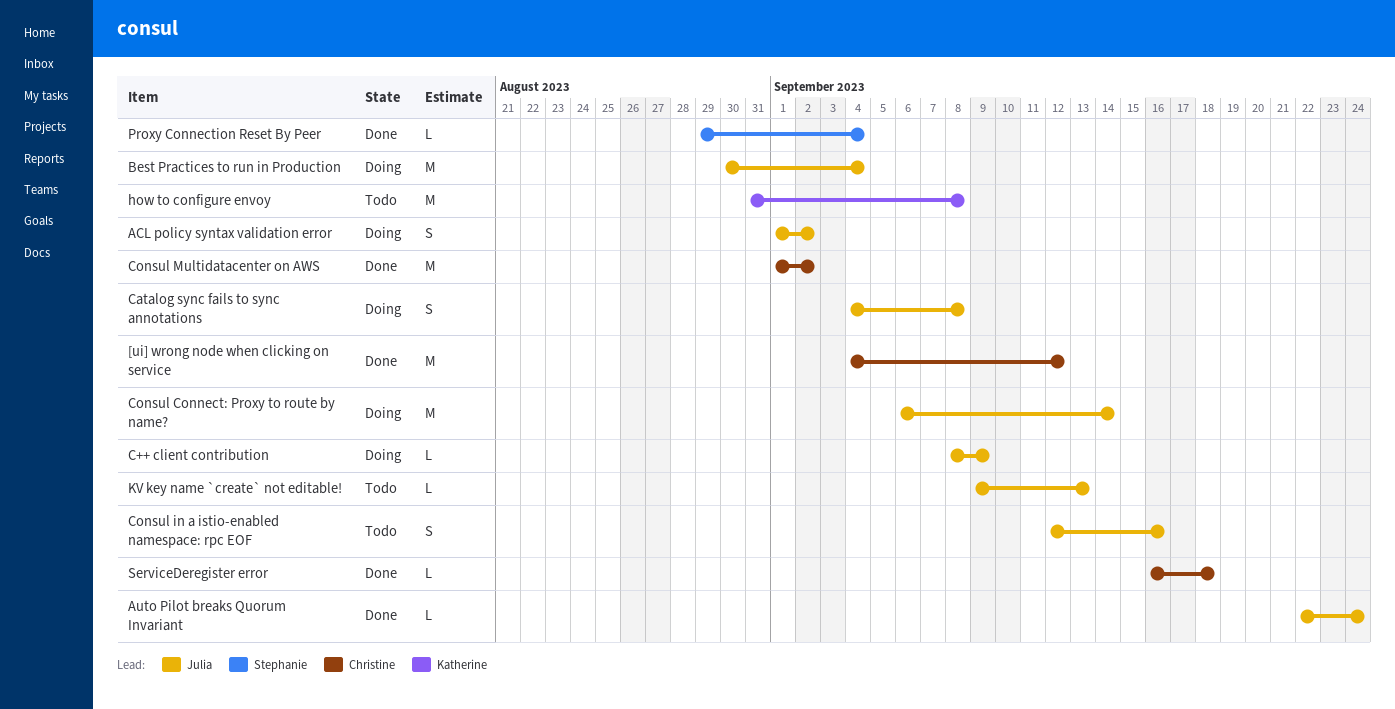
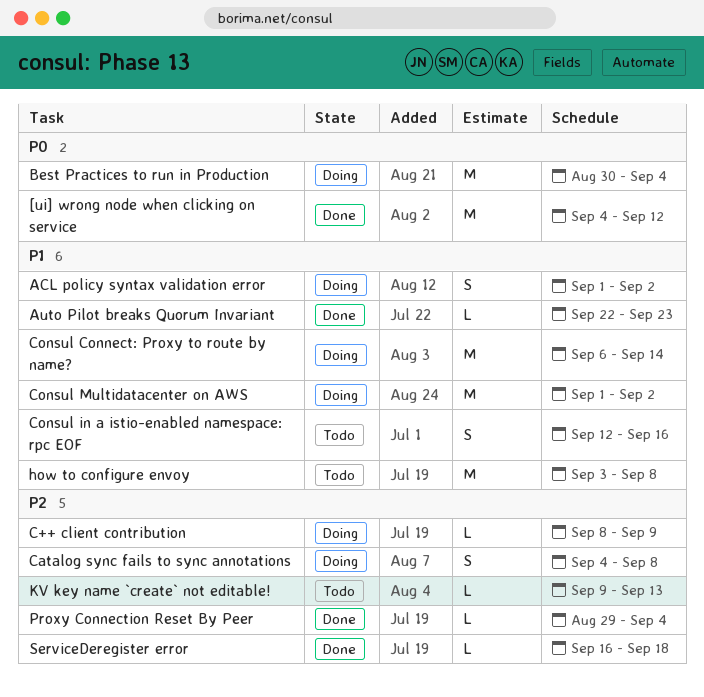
Auto Pilot breaks Quorum Invariant, due: Sep 24 -> Sep 23
Consul Multidatacenter on AWS, status: Done -> Doing
how to configure envoy, start: Aug 31 -> Sep 3

